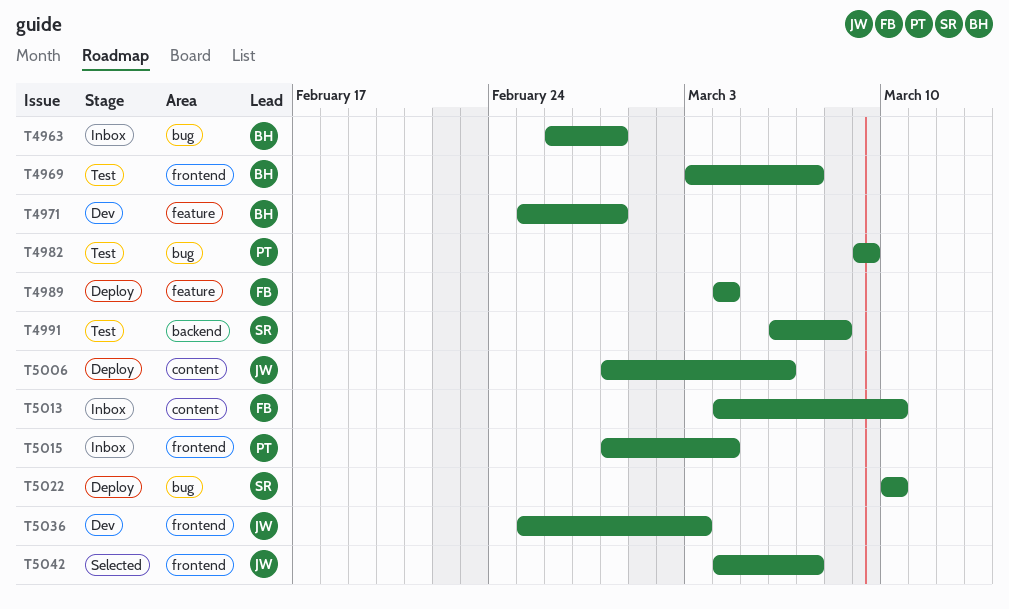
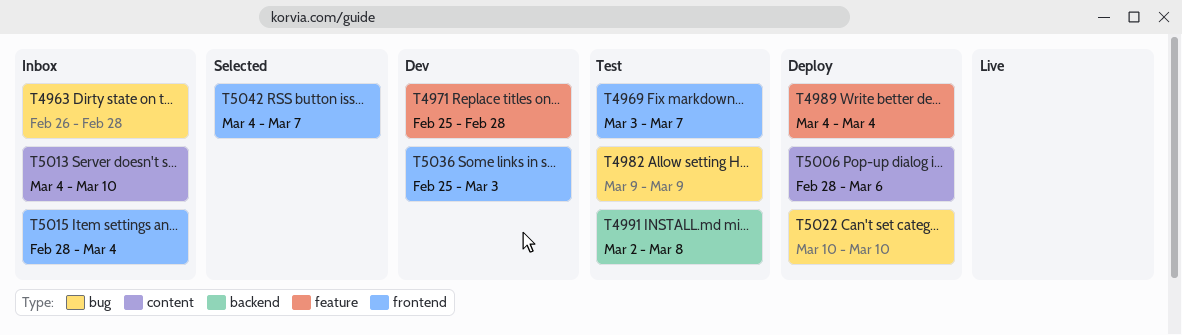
T4991, start: Mar 6 -> Mar 2

